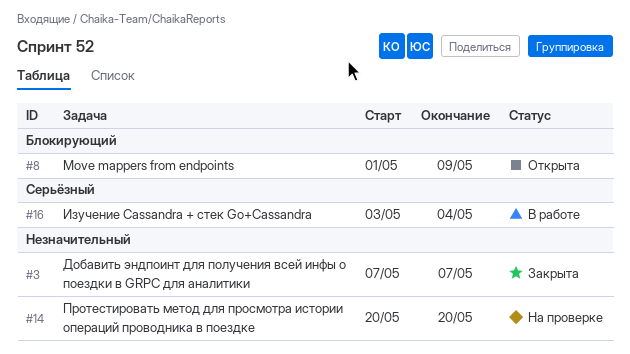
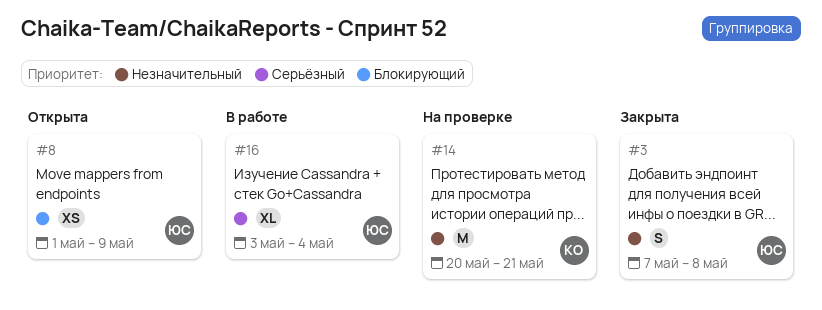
#3, due: May 7 -> May 8
#14, due: May 20 -> May 21

